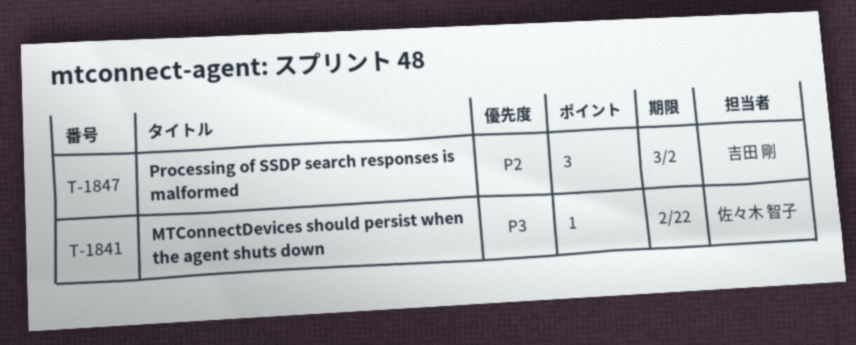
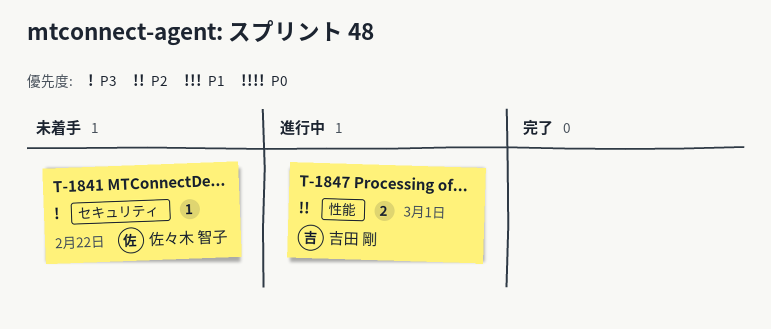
T-1847, estimate: 3 -> 2
T-1847, due: Mar 2 -> Mar 1

